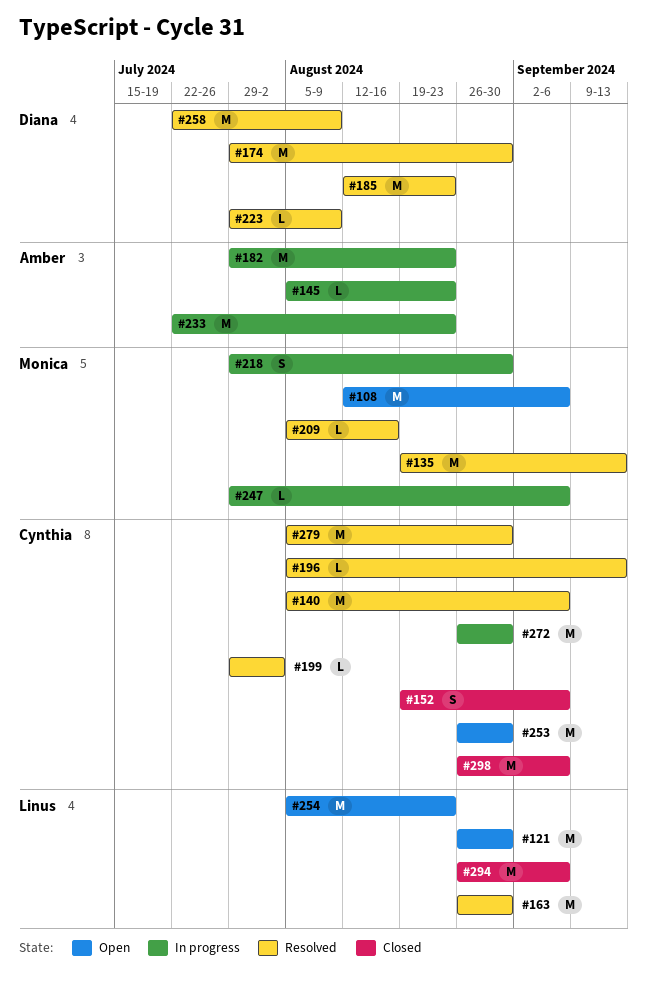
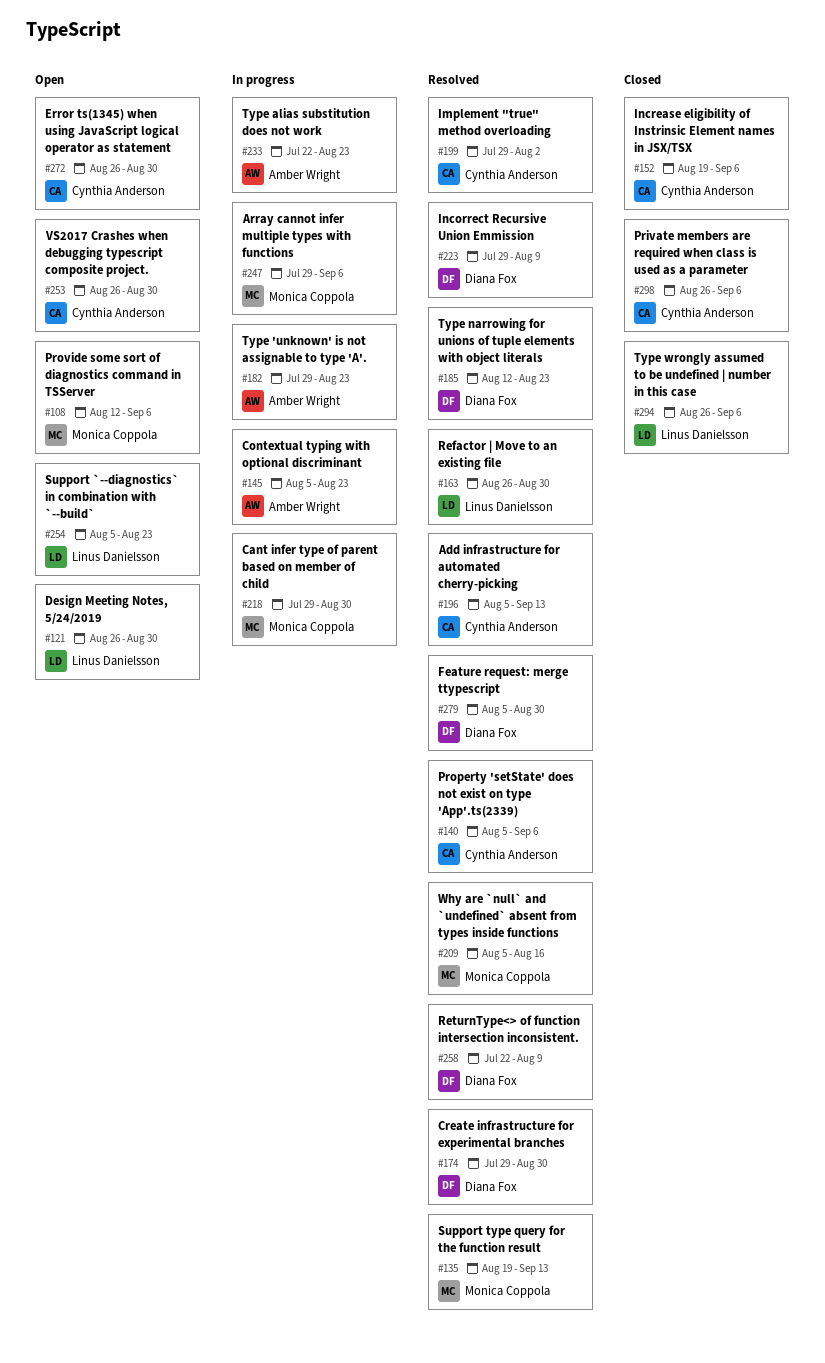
#272, status: In progress -> Open
#279, owner: Cynthia Anderson -> Diana Fox

